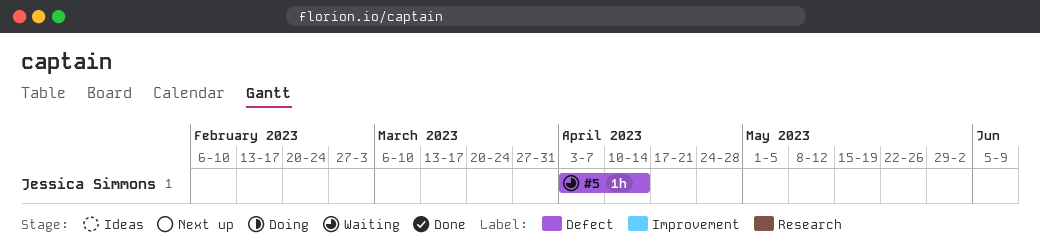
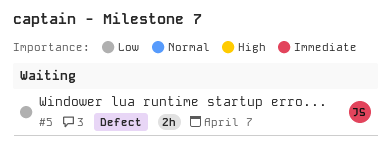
#5, estimate: 1h -> 2h
#5, due: Apr 14 -> Apr 7

